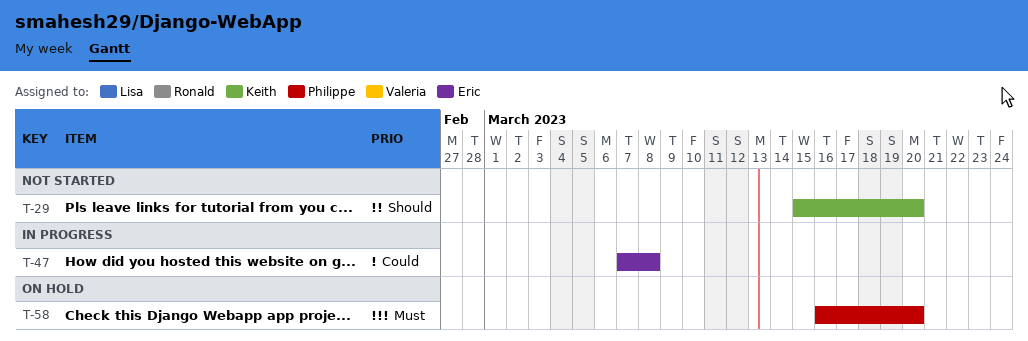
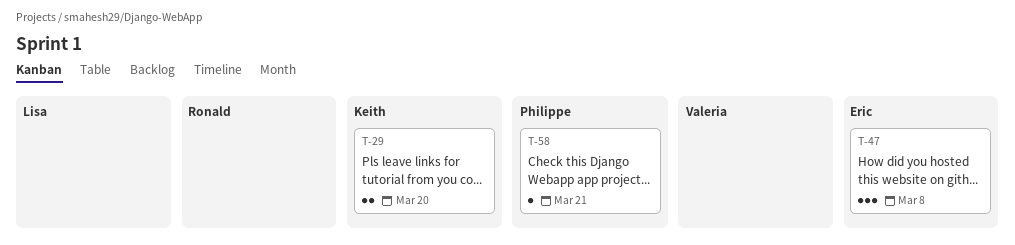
T-58, due: Mar 20 -> Mar 21

